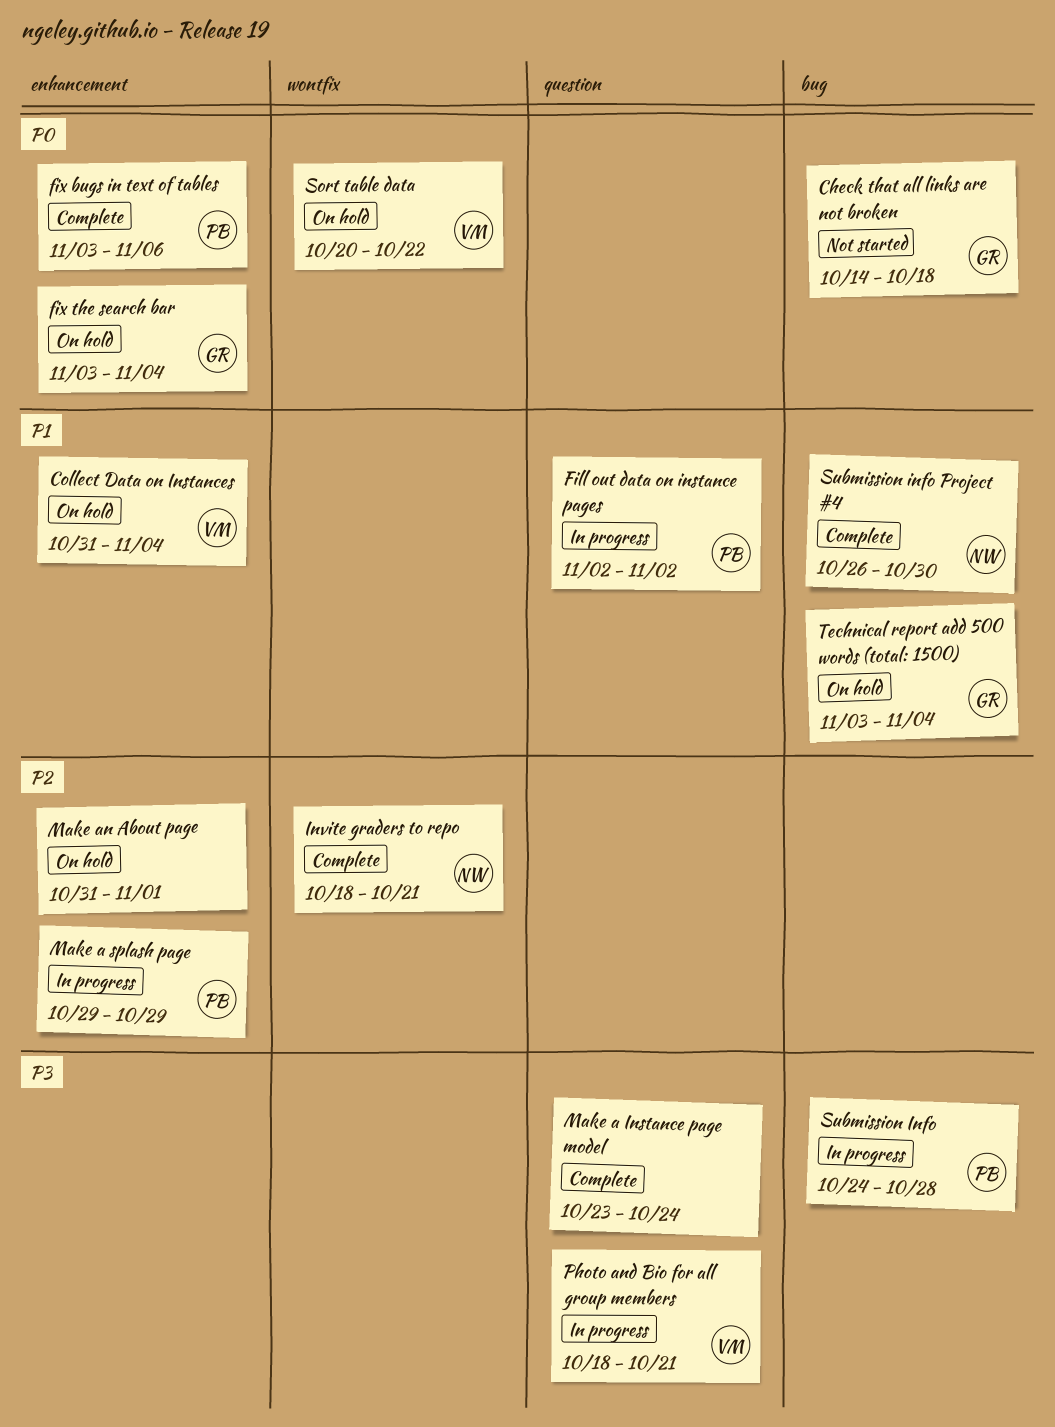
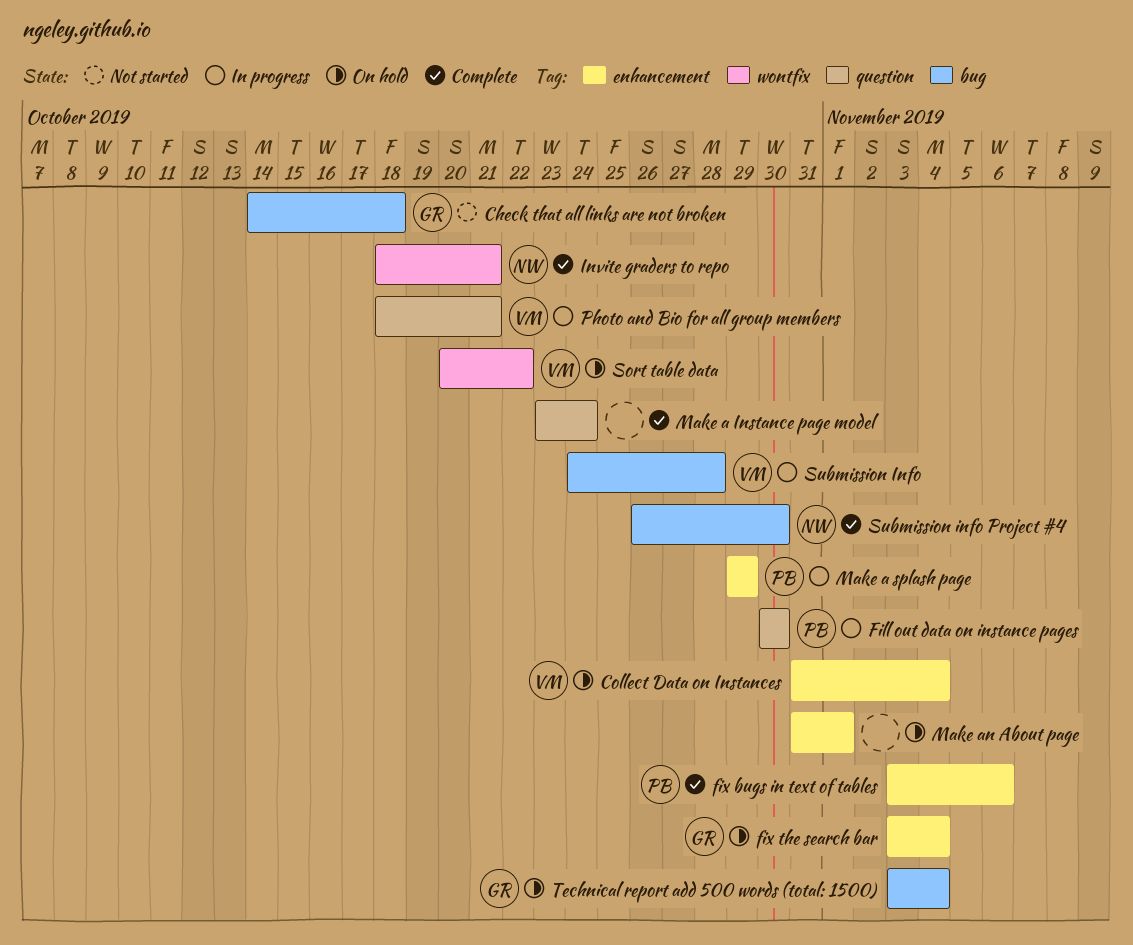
Fill out data on instance pages, start: Nov 2 -> Oct 30
Fill out data on instance pages, due: Nov 2 -> Oct 30
Submission Info, owner: PB -> VM

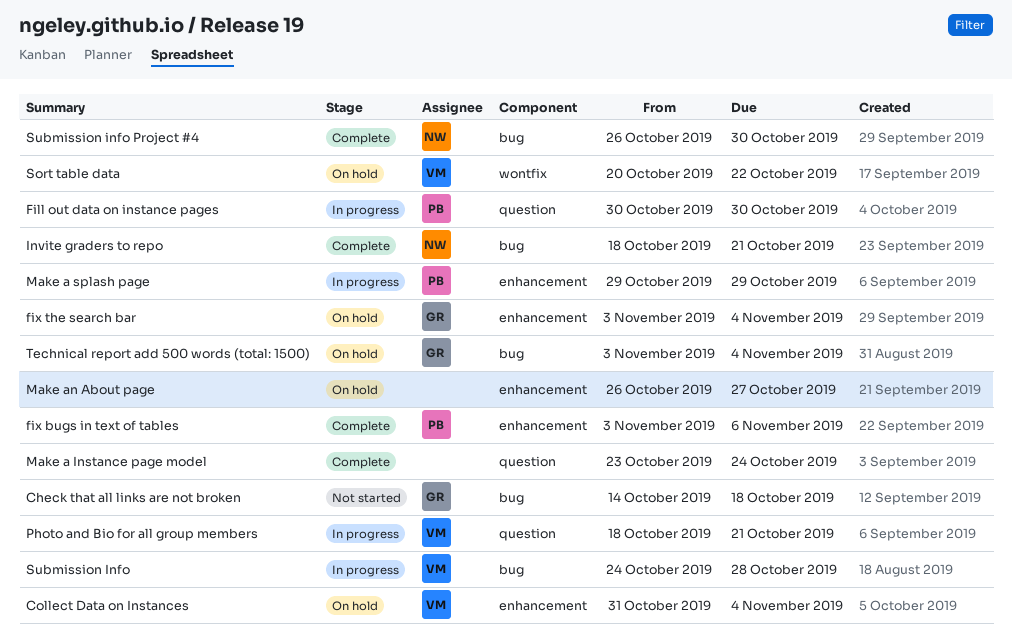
Invite graders to repo, label: wontfix -> bug
Make an About page, start: Oct 31 -> Oct 26
Make an About page, due: Nov 1 -> Oct 27

